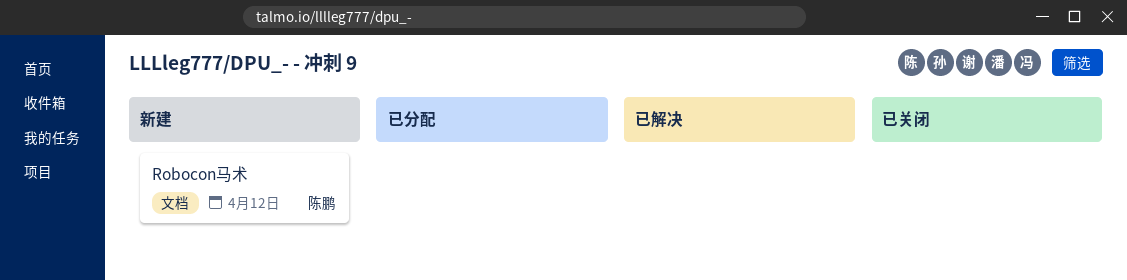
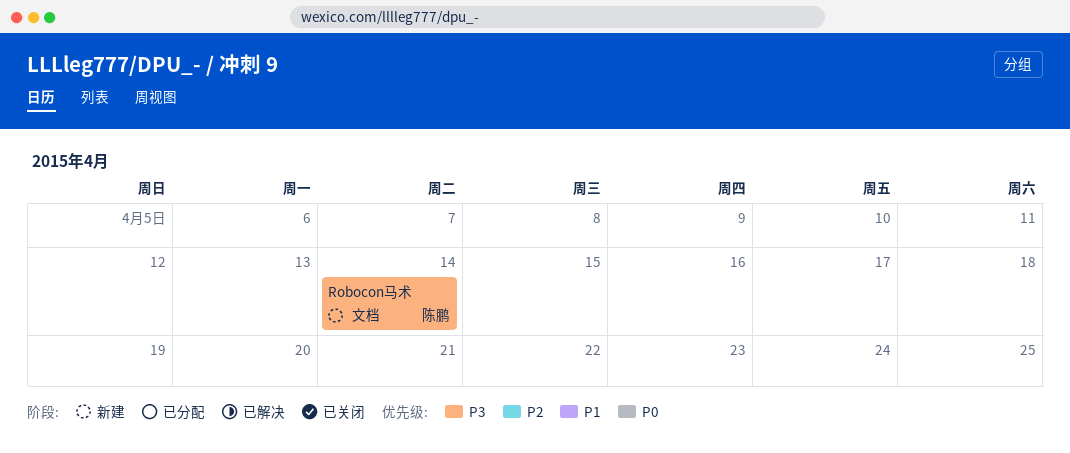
Robocon马术, due: Apr 12 -> Apr 14

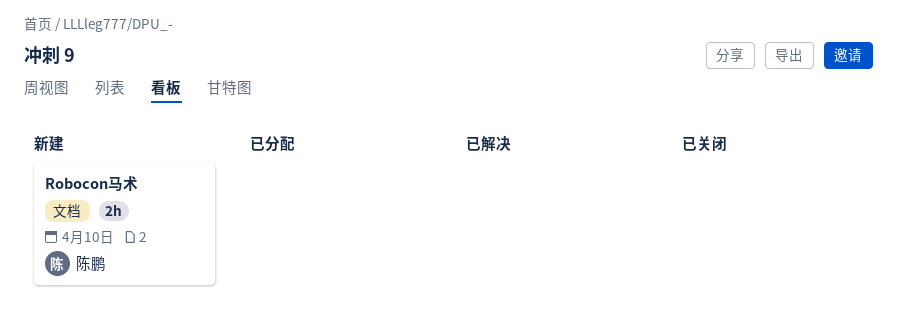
Robocon马术, due: Apr 14 -> Apr 10

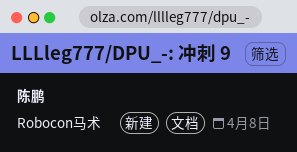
Robocon马术, due: Apr 10 -> Apr 8

